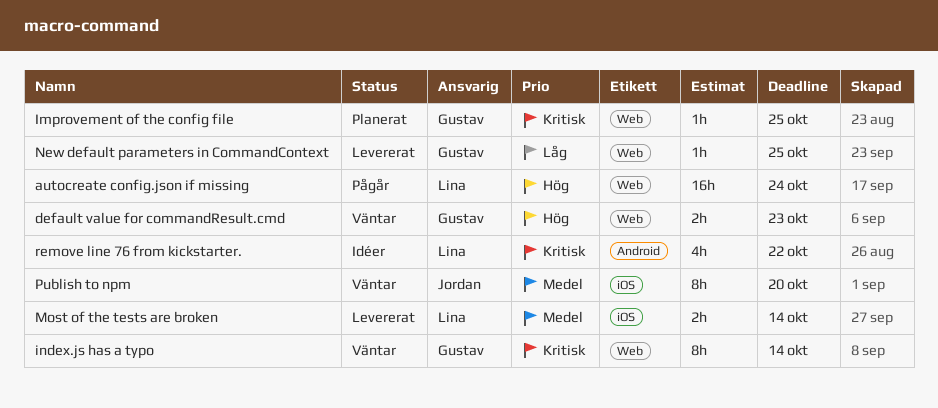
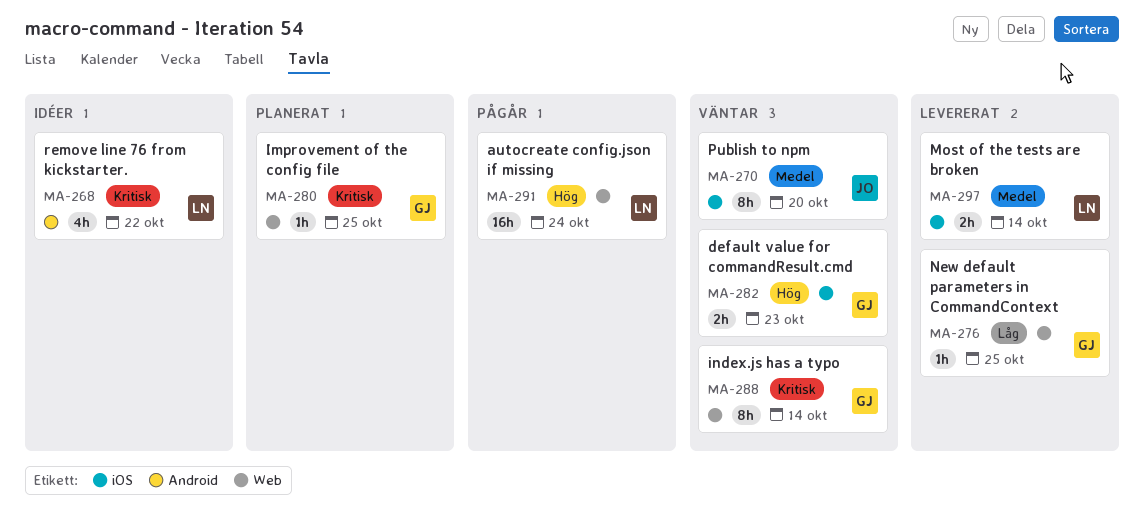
default value for commandResult.cmd, label: Web -> iOS

